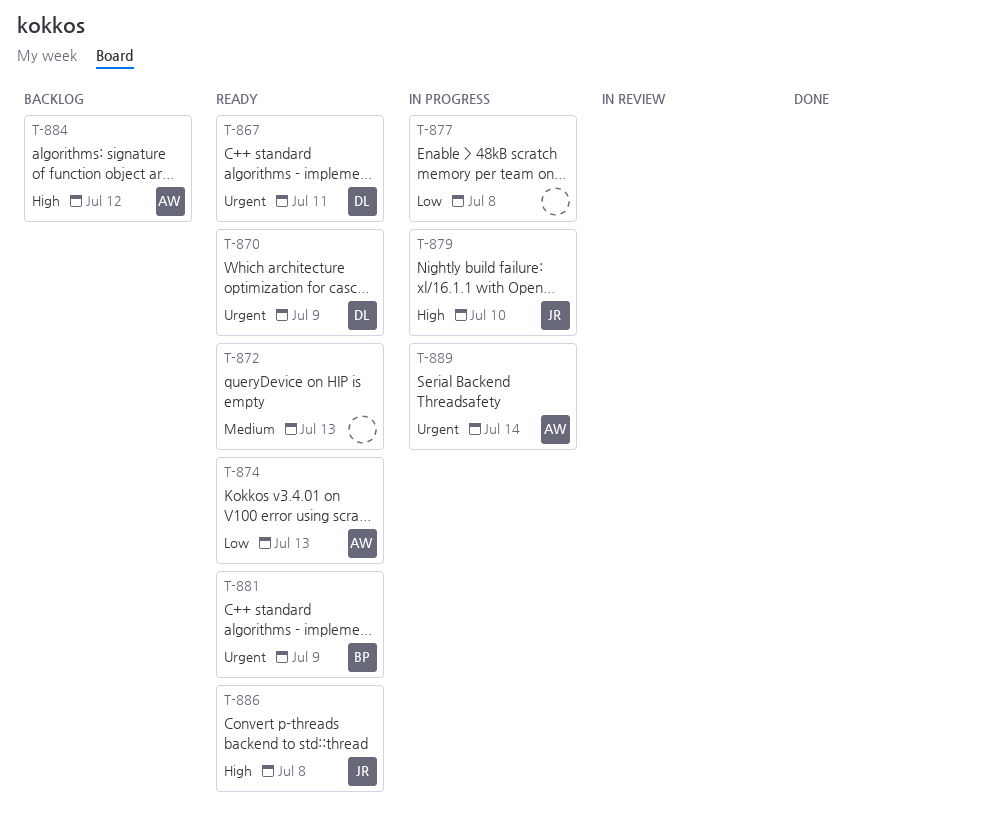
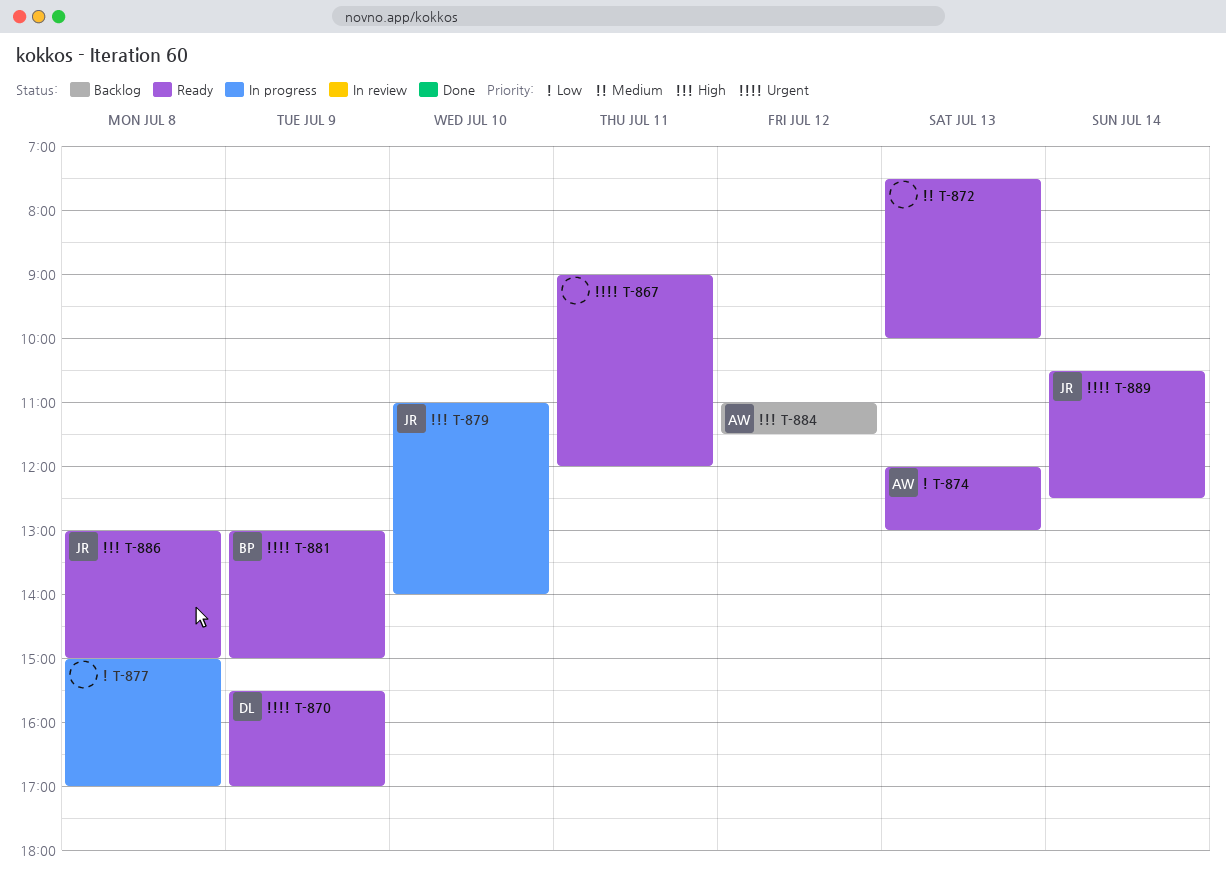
T-867, owner: DL -> none
T-889, status: In progress -> Ready
T-889, owner: AW -> JR

